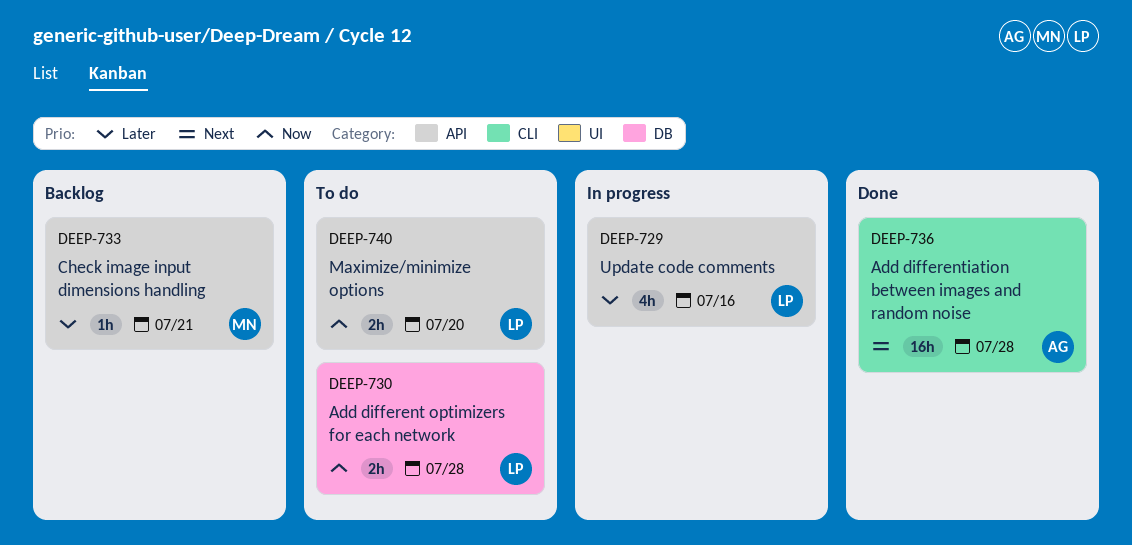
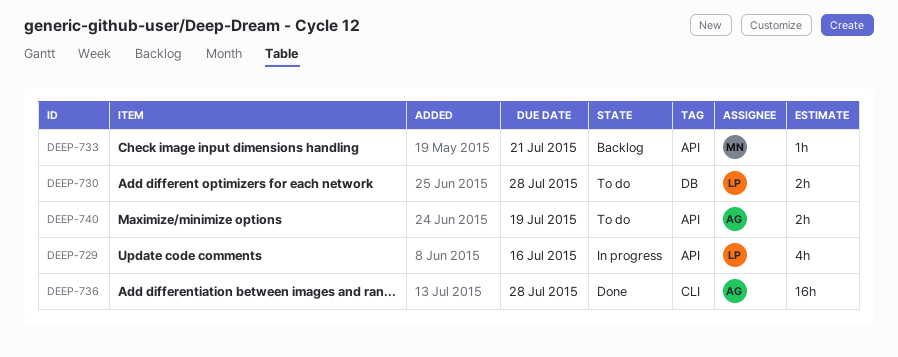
DEEP-740, owner: LP -> AG
DEEP-740, due: Jul 20 -> Jul 19

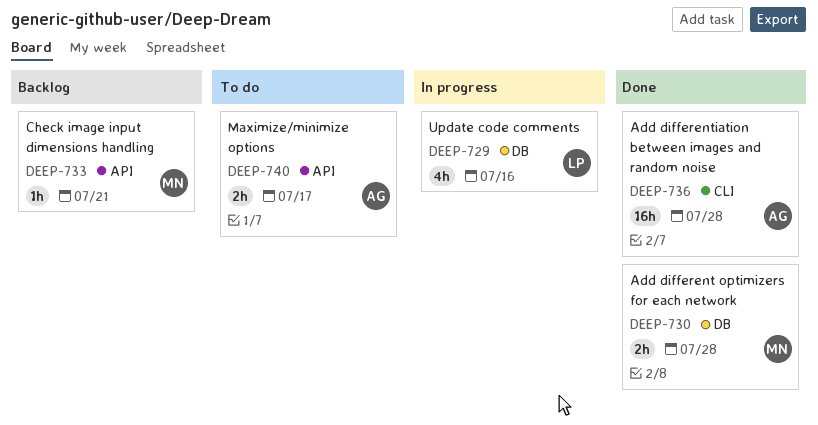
DEEP-729, label: API -> DB
DEEP-730, status: To do -> Done
DEEP-730, owner: LP -> MN
DEEP-740, due: Jul 19 -> Jul 17

